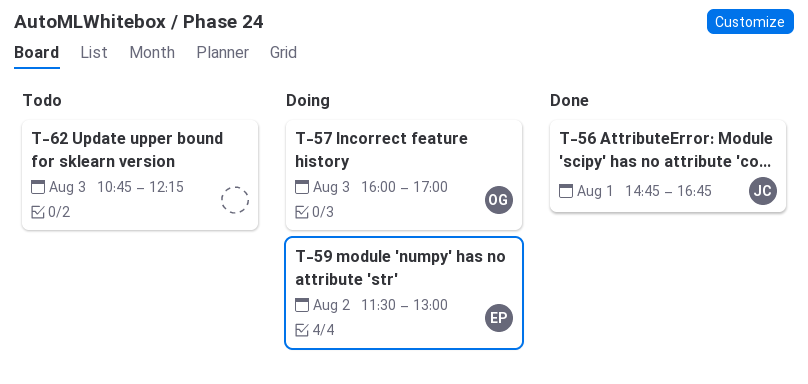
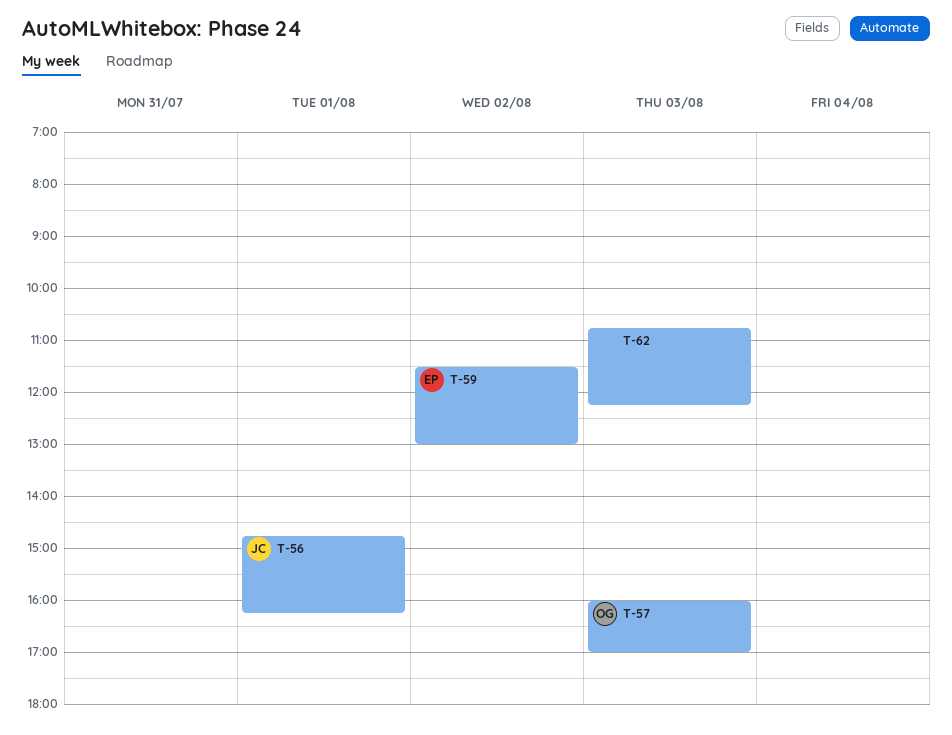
T-56, ends: 16:45 -> 16:15

